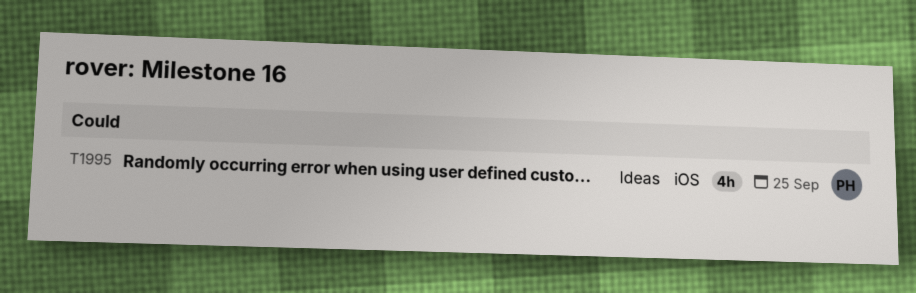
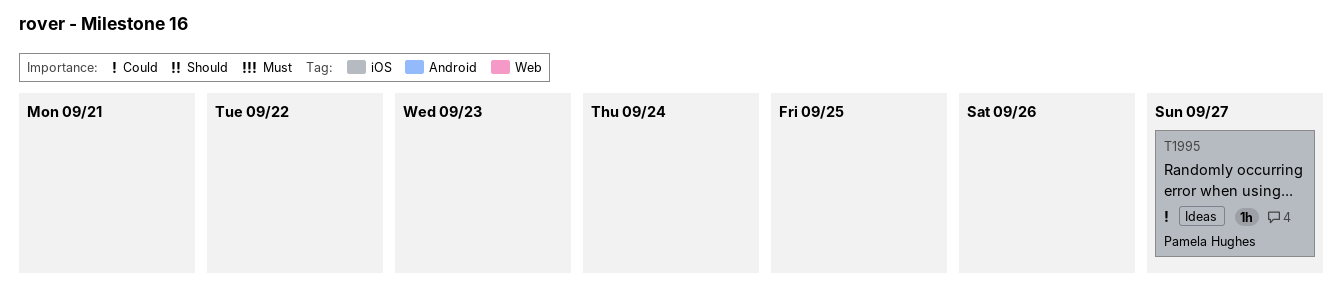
T1995, estimate: 4h -> 1h
T1995, due: Sep 25 -> Sep 27

